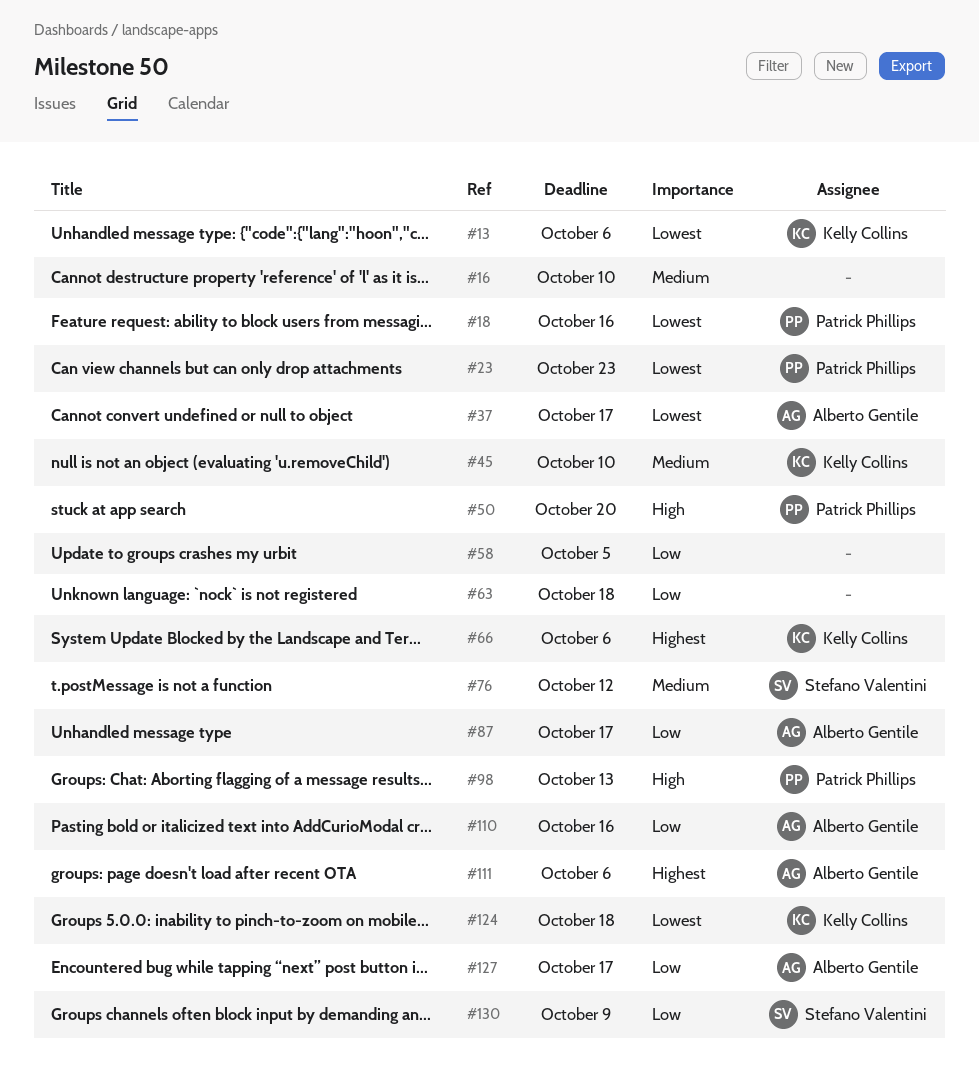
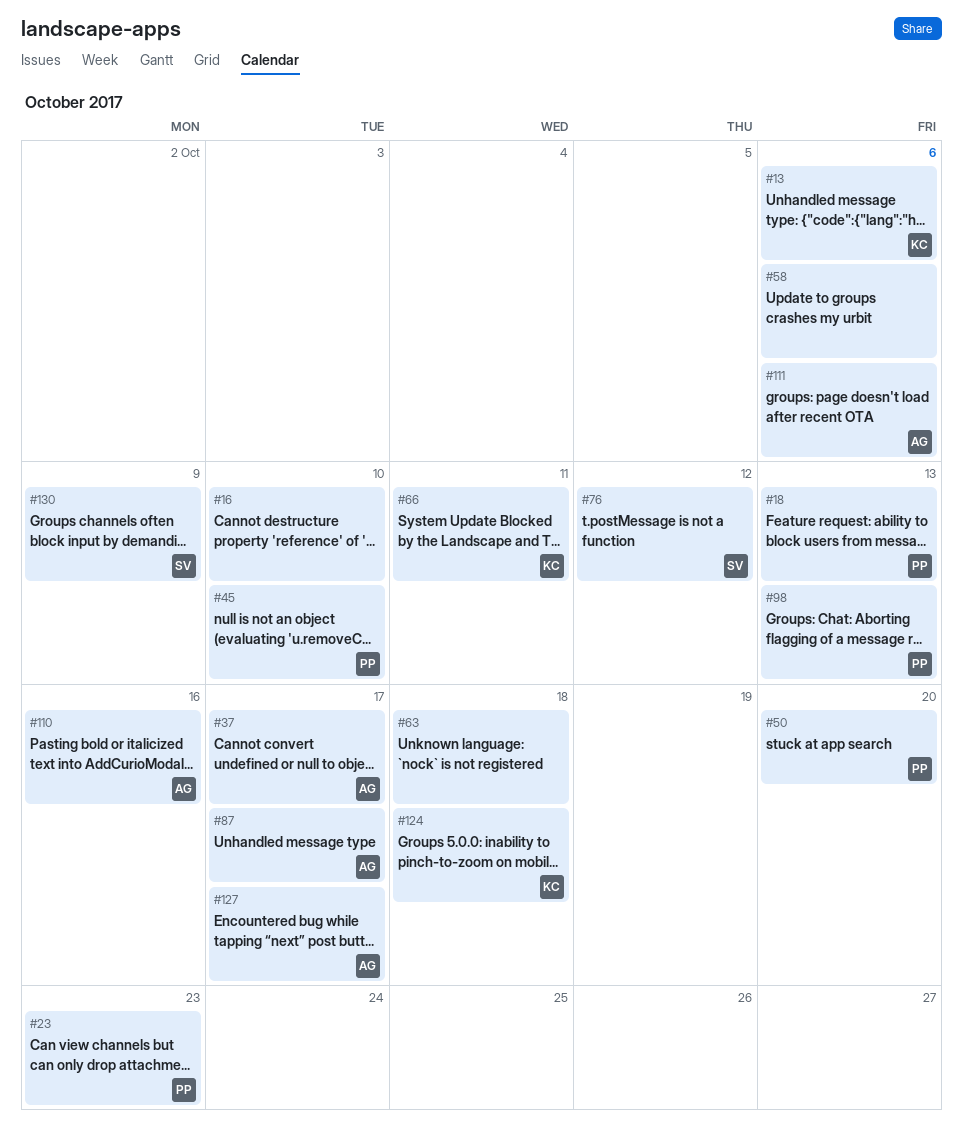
#18, due: Oct 16 -> Oct 13
#45, owner: Kelly Collins -> Patrick Phillips
#58, due: Oct 5 -> Oct 6
#66, due: Oct 6 -> Oct 11

